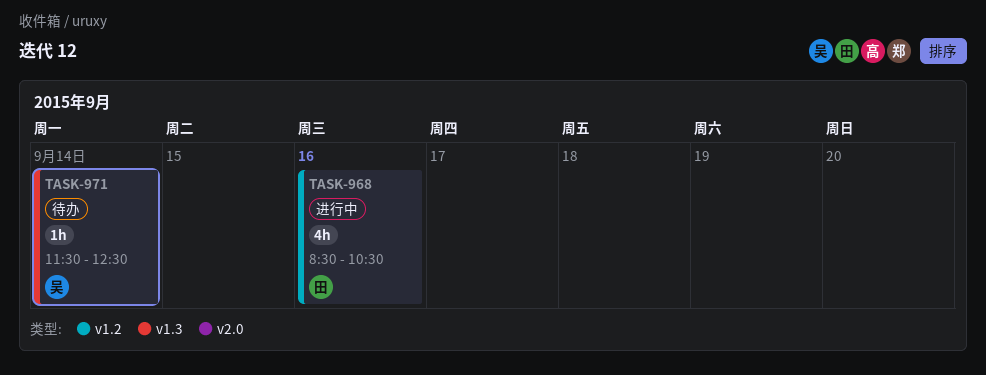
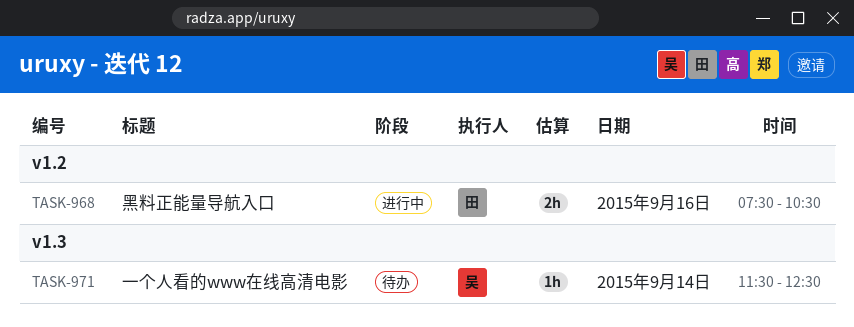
TASK-968, estimate: 4h -> 2h
TASK-968, begins: 08:30 -> 07:30

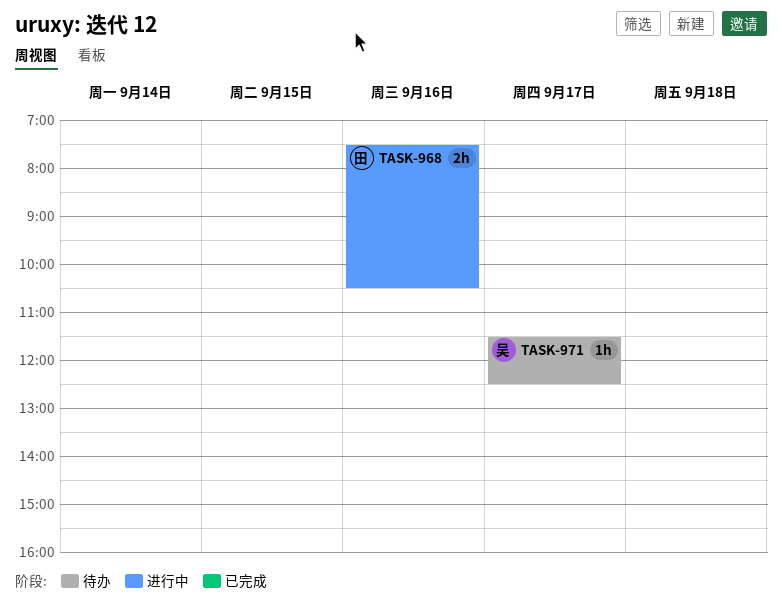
TASK-971, day: Sep 14 -> Sep 17

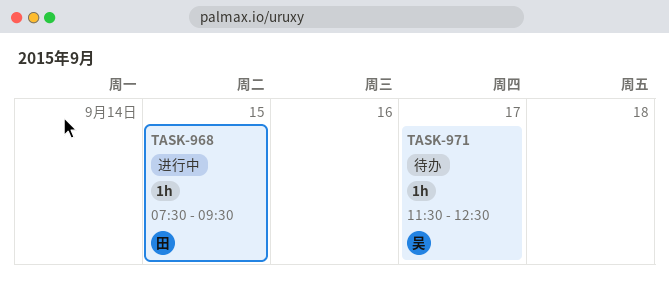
TASK-968, estimate: 2h -> 1h
TASK-968, day: Sep 16 -> Sep 15
TASK-968, ends: 10:30 -> 09:30

